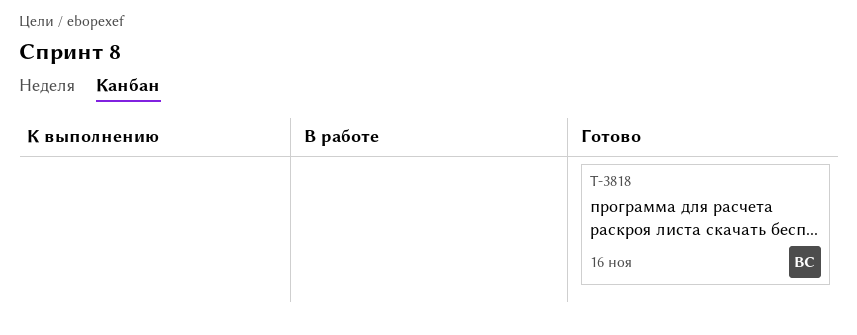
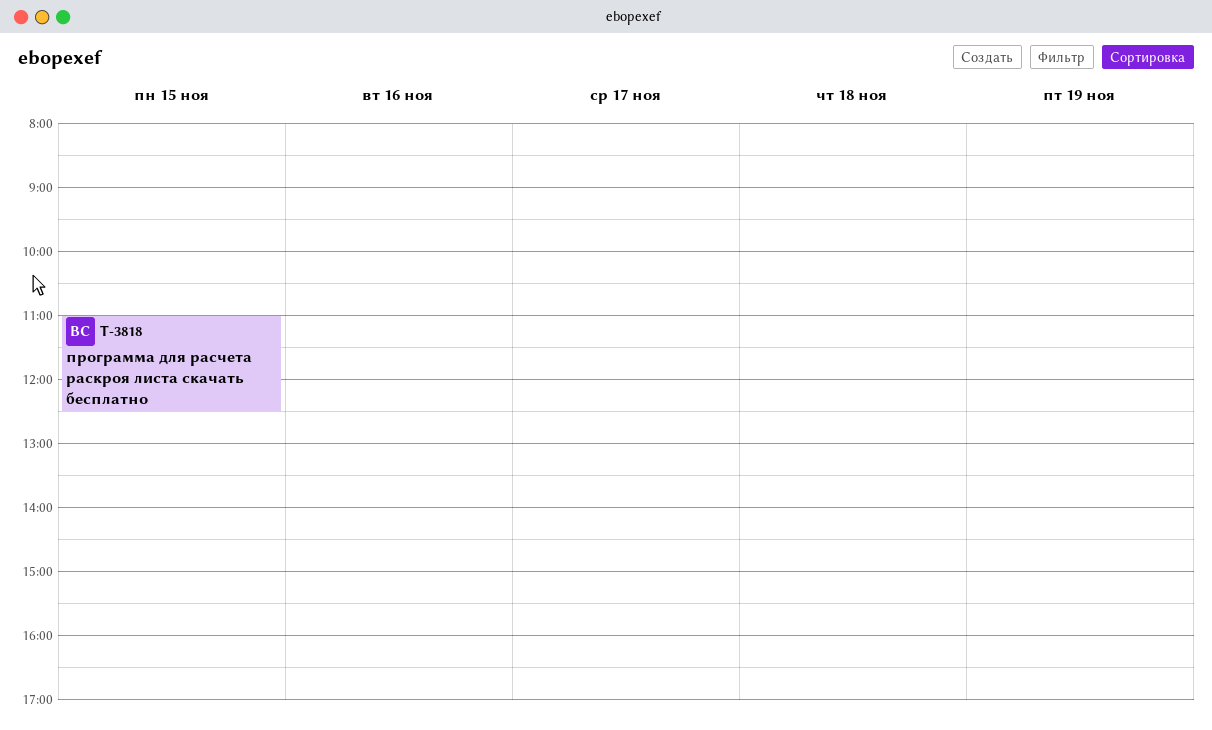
T-3818, day: Nov 16 -> Nov 15

